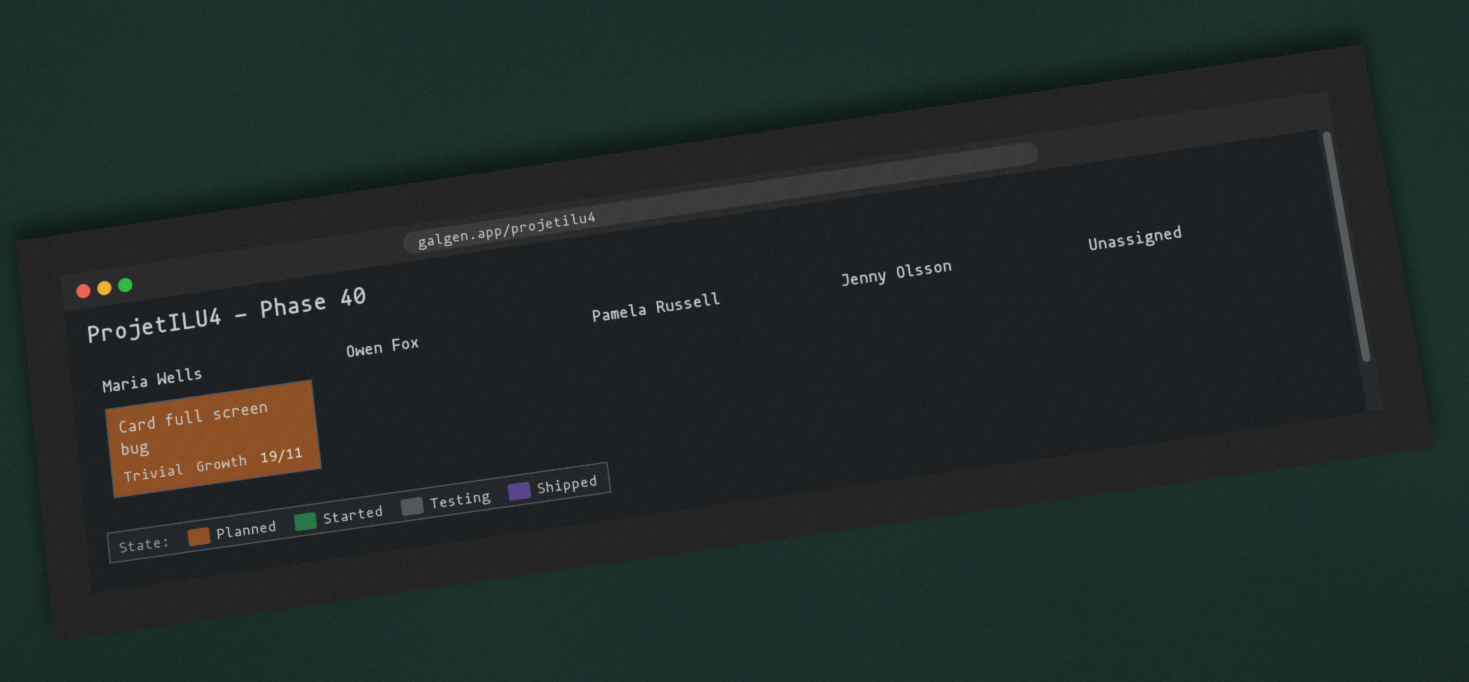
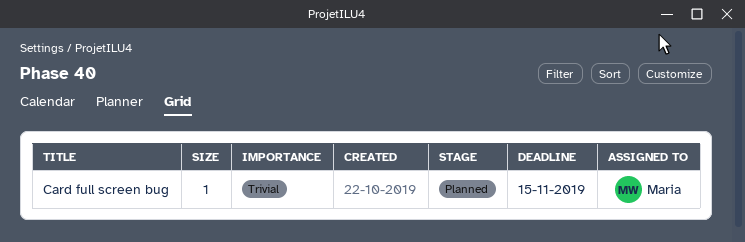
Card full screen bug, due: Nov 19 -> Nov 15

